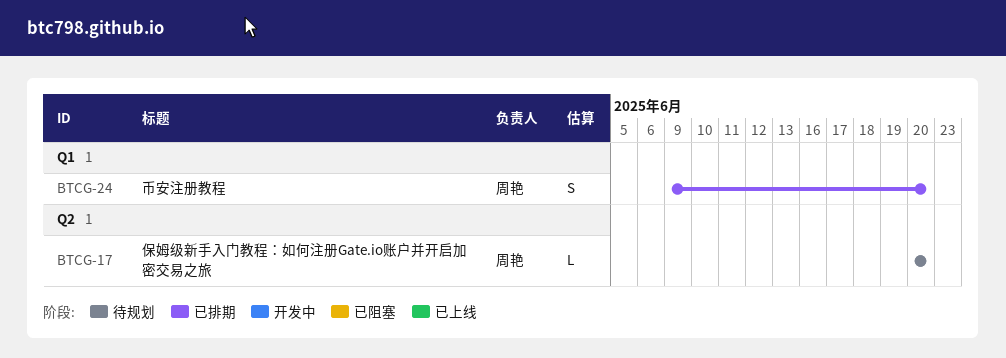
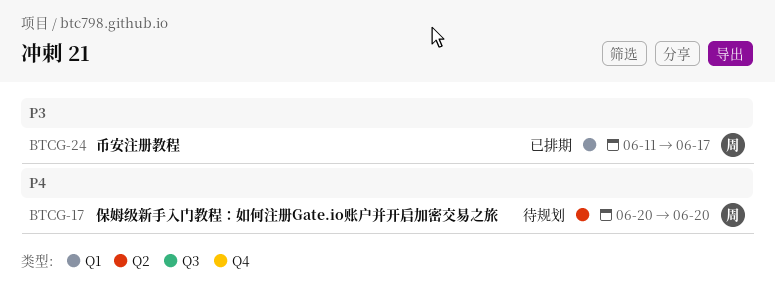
BTCG-24, start: Jun 9 -> Jun 11
BTCG-24, due: Jun 20 -> Jun 17

